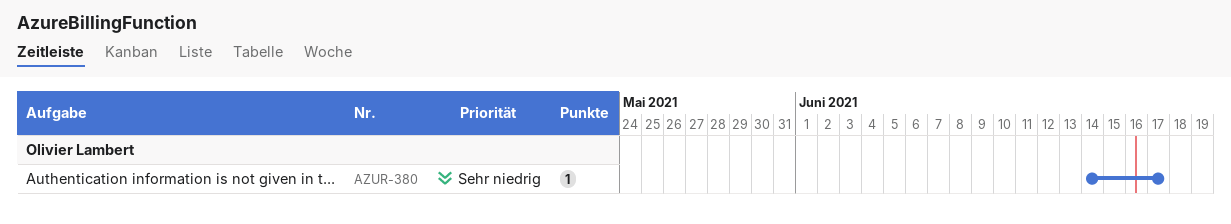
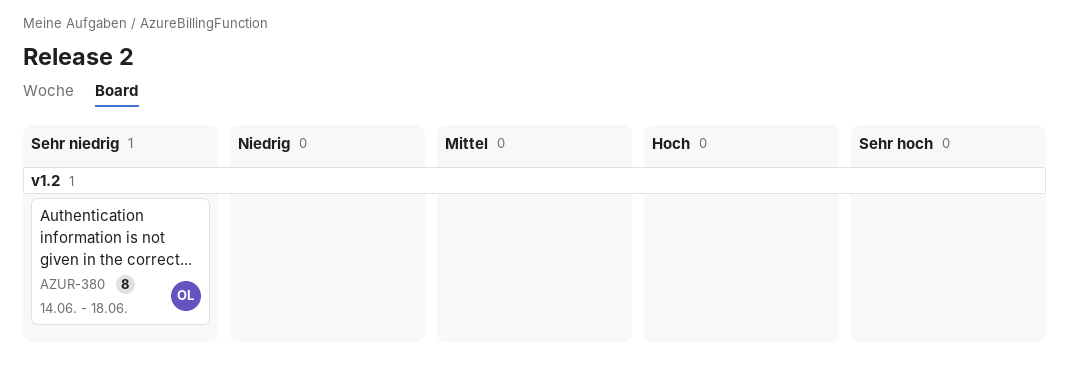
AZUR-380, estimate: 1 -> 8
AZUR-380, due: Jun 17 -> Jun 18

